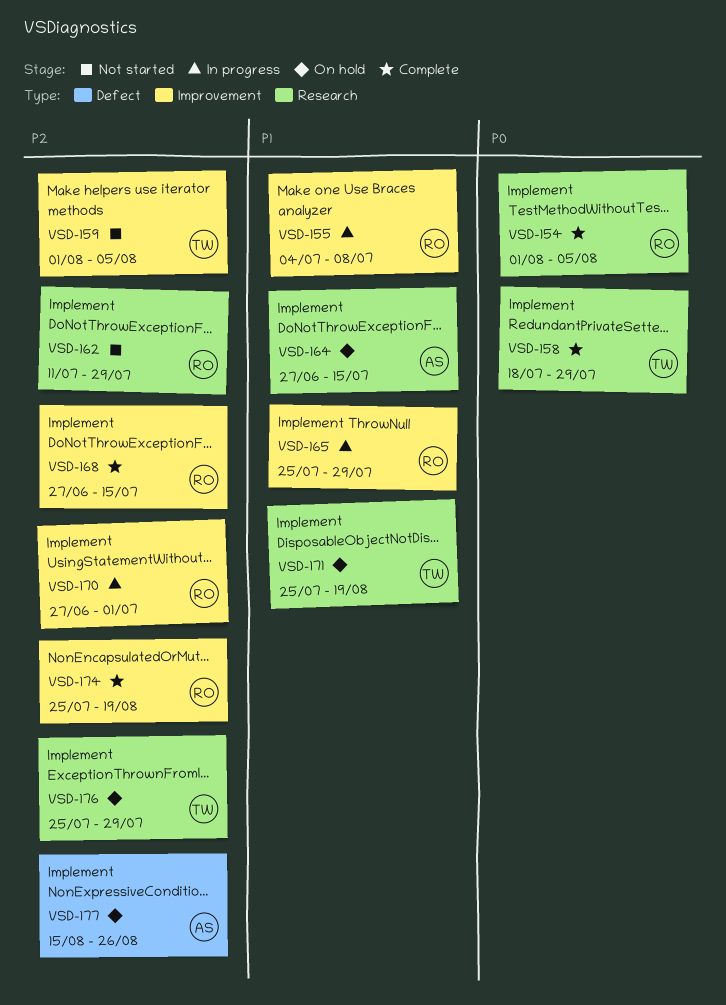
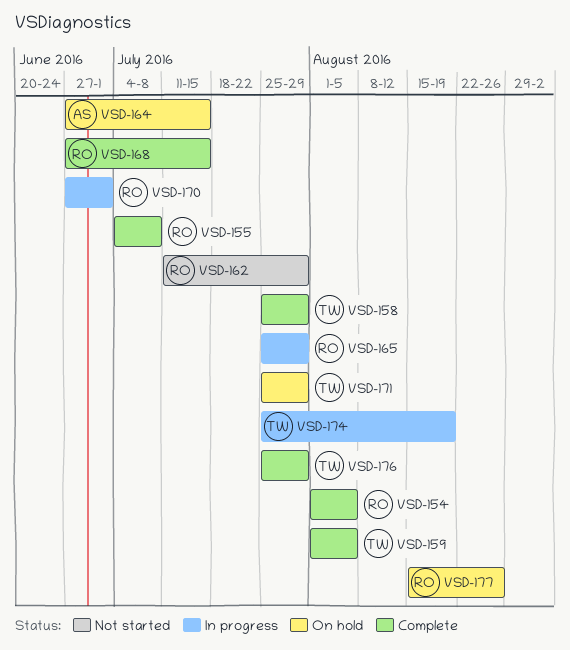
VSD-155, status: In progress -> Complete
VSD-158, start: Jul 18 -> Jul 25
VSD-159, status: Not started -> Complete
VSD-171, due: Aug 19 -> Jul 29
VSD-174, status: Complete -> In progress
VSD-174, owner: RO -> TW
VSD-176, status: On hold -> Complete
VSD-177, owner: AS -> RO

